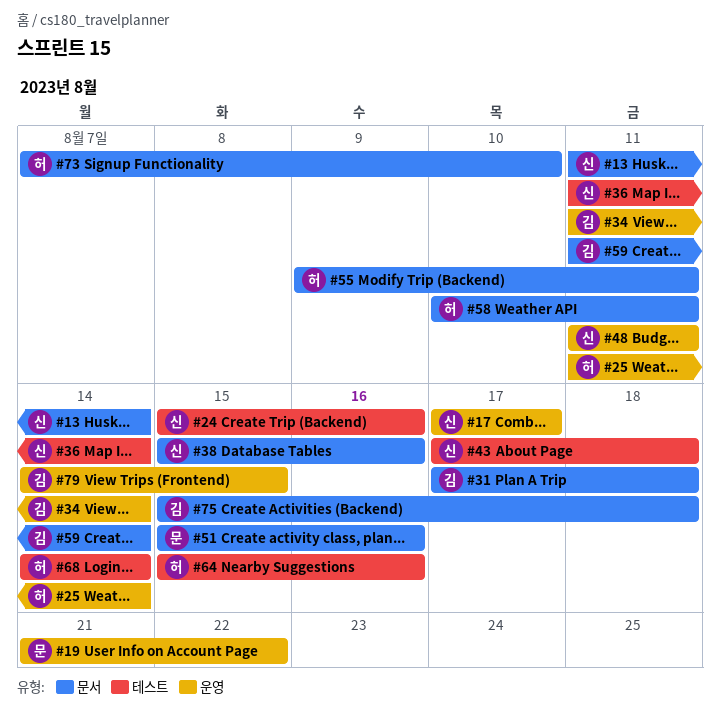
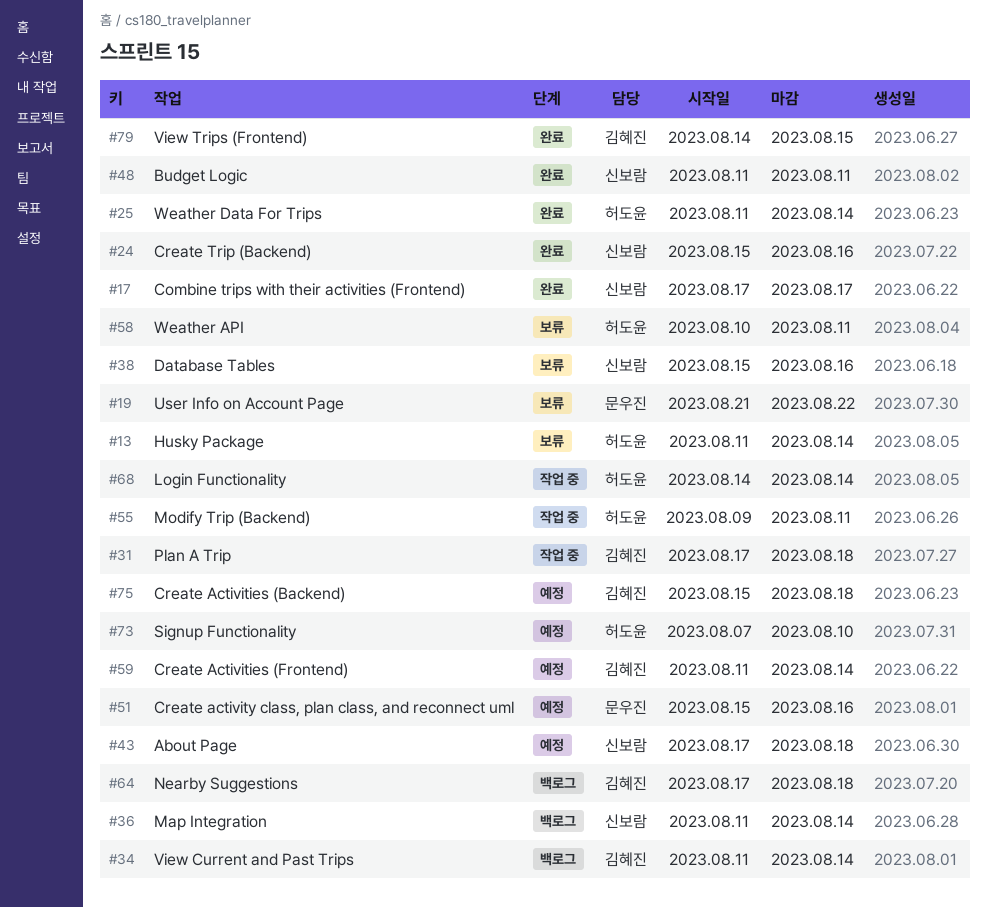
#13, owner: 신보람 -> 허도윤
#64, owner: 허도윤 -> 김혜진
#64, start: Aug 15 -> Aug 17
#64, due: Aug 16 -> Aug 18

